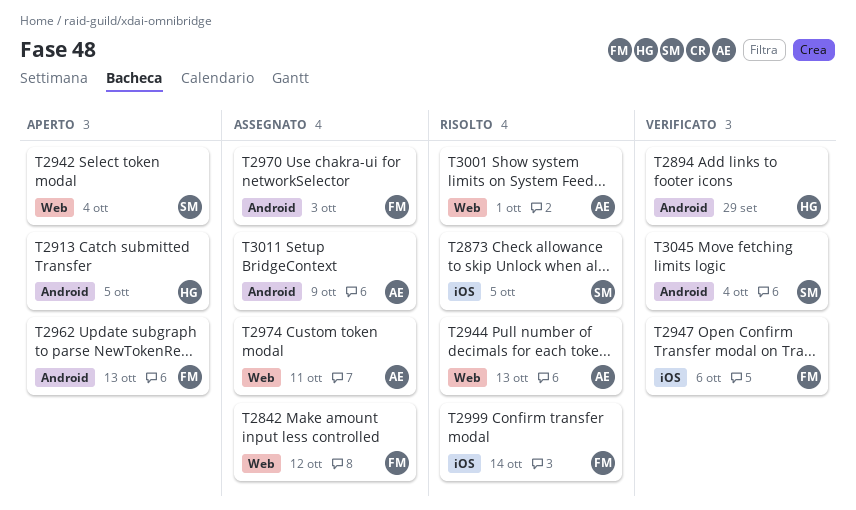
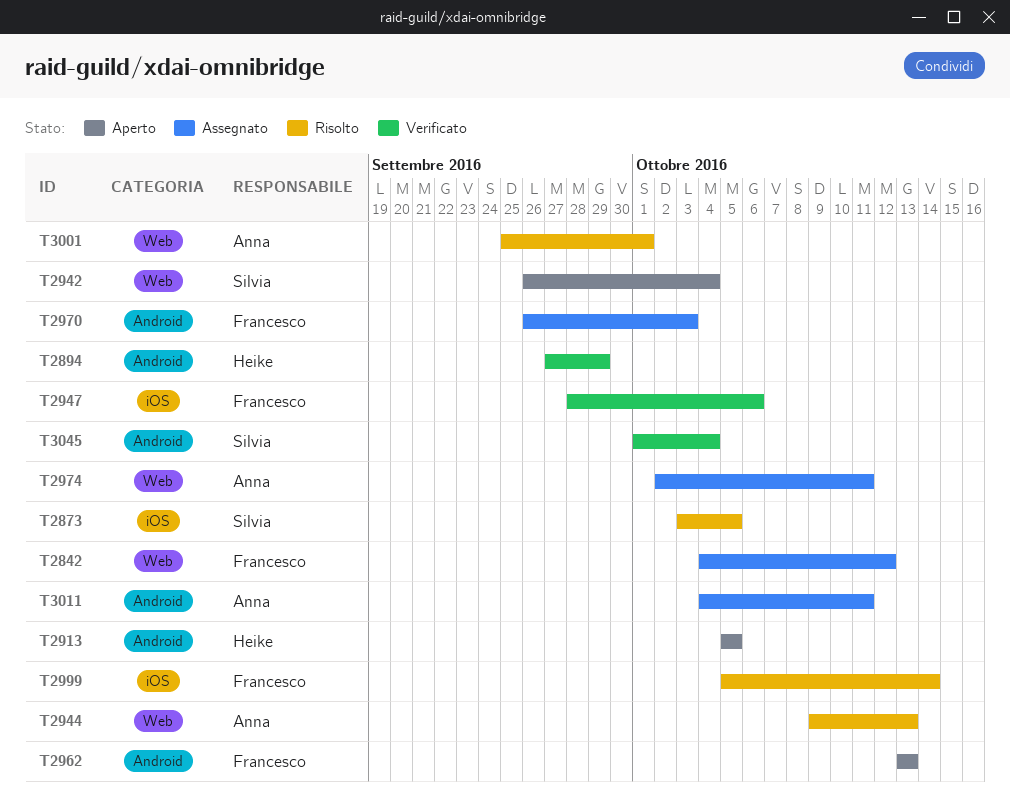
T3011, due: Oct 9 -> Oct 11

